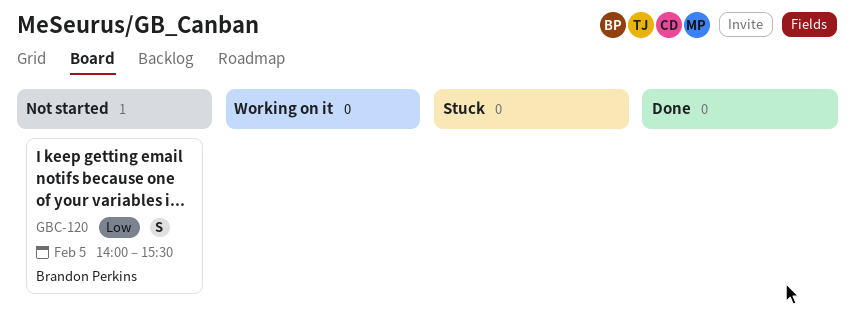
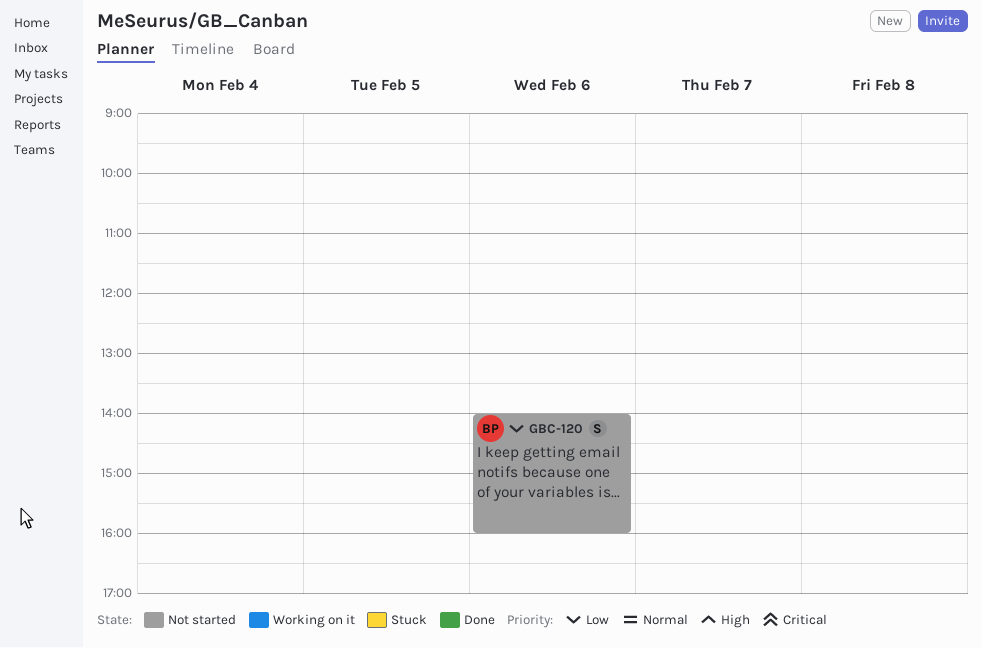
GBC-120, day: Feb 5 -> Feb 6
GBC-120, ends: 15:30 -> 16:00

